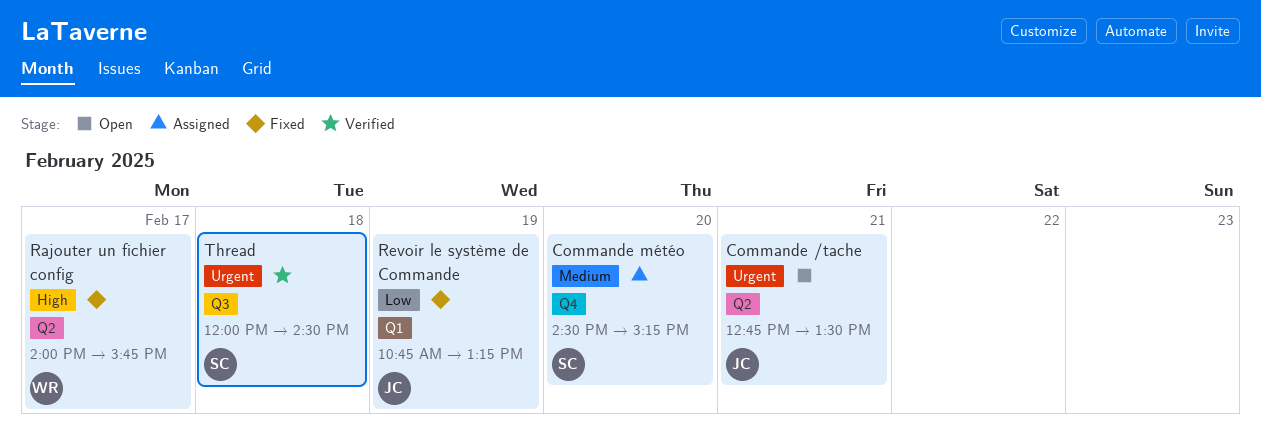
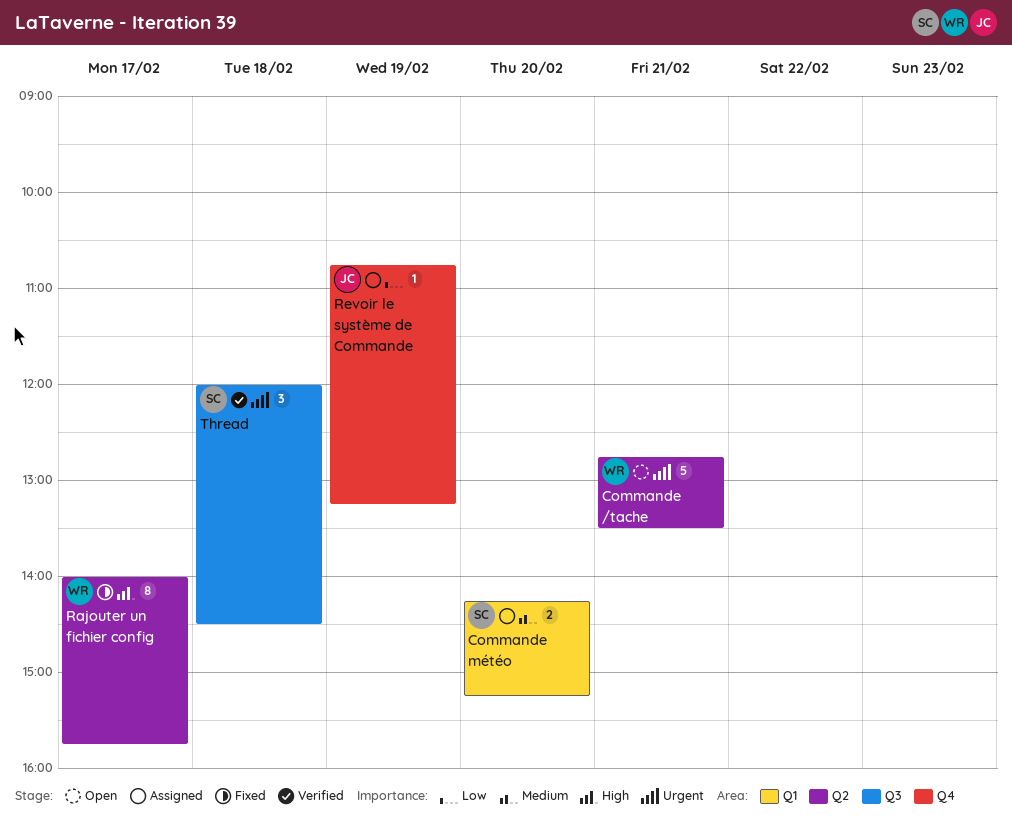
Commande /tache, owner: JC -> WR
Commande météo, label: Q4 -> Q1
Commande météo, begins: 14:30 -> 14:15
Revoir le système de Commande, status: Fixed -> Assigned
Revoir le système de Commande, label: Q1 -> Q4

